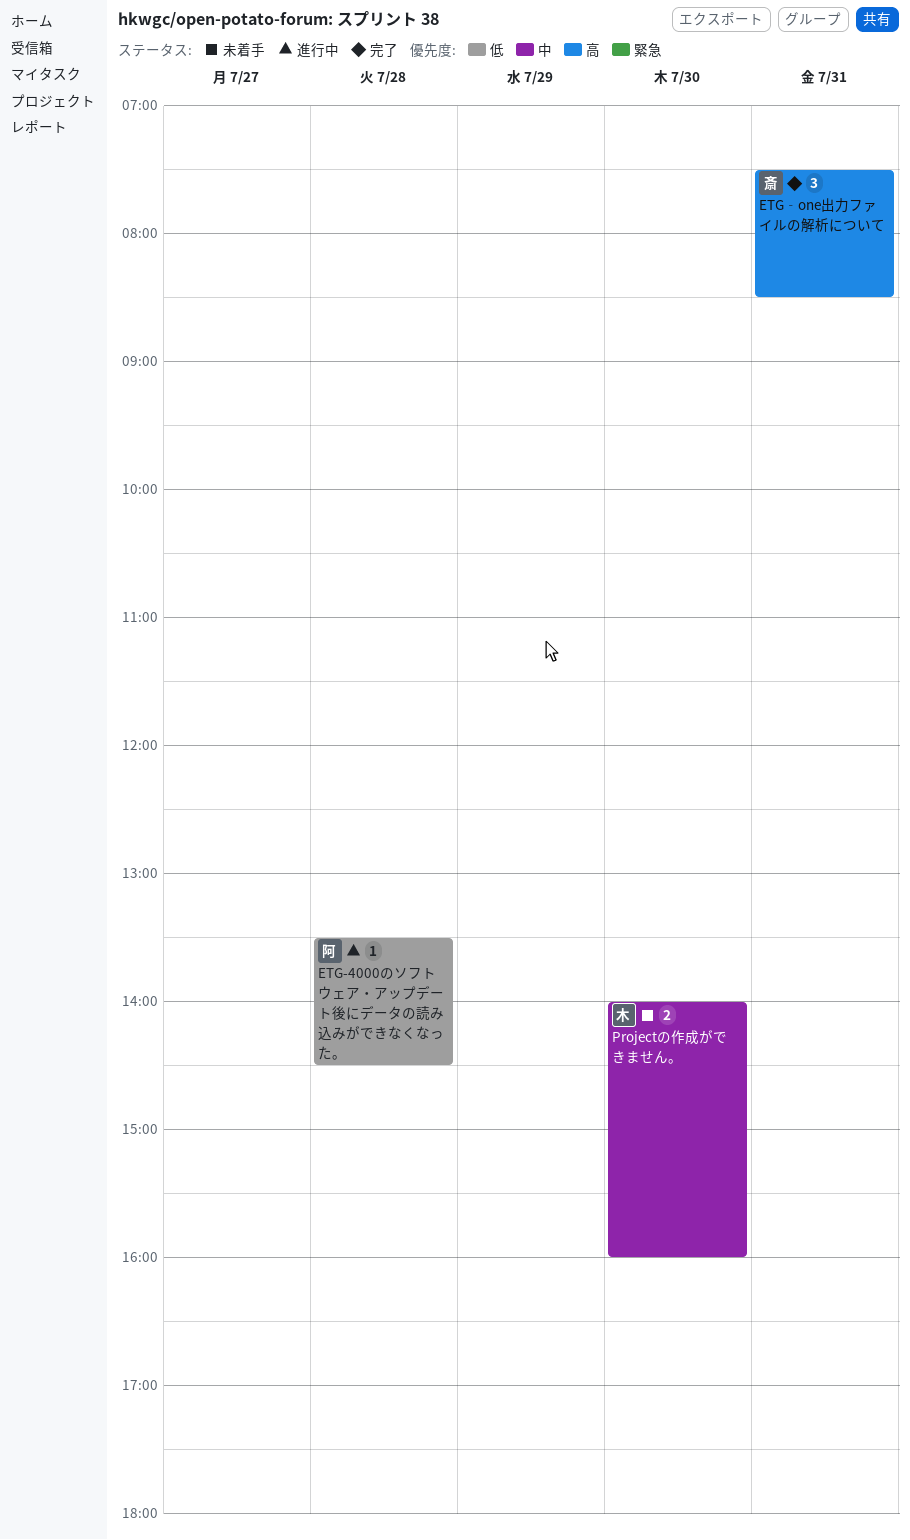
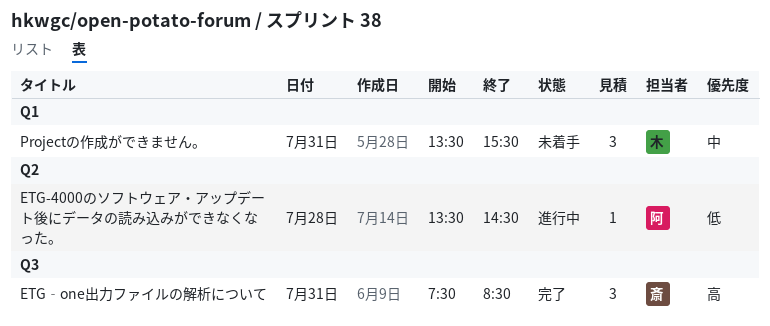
Projectの作成ができません。, estimate: 2 -> 3
Projectの作成ができません。, day: Jul 30 -> Jul 31
Projectの作成ができません。, begins: 14:00 -> 13:30
Projectの作成ができません。, ends: 16:00 -> 15:30

